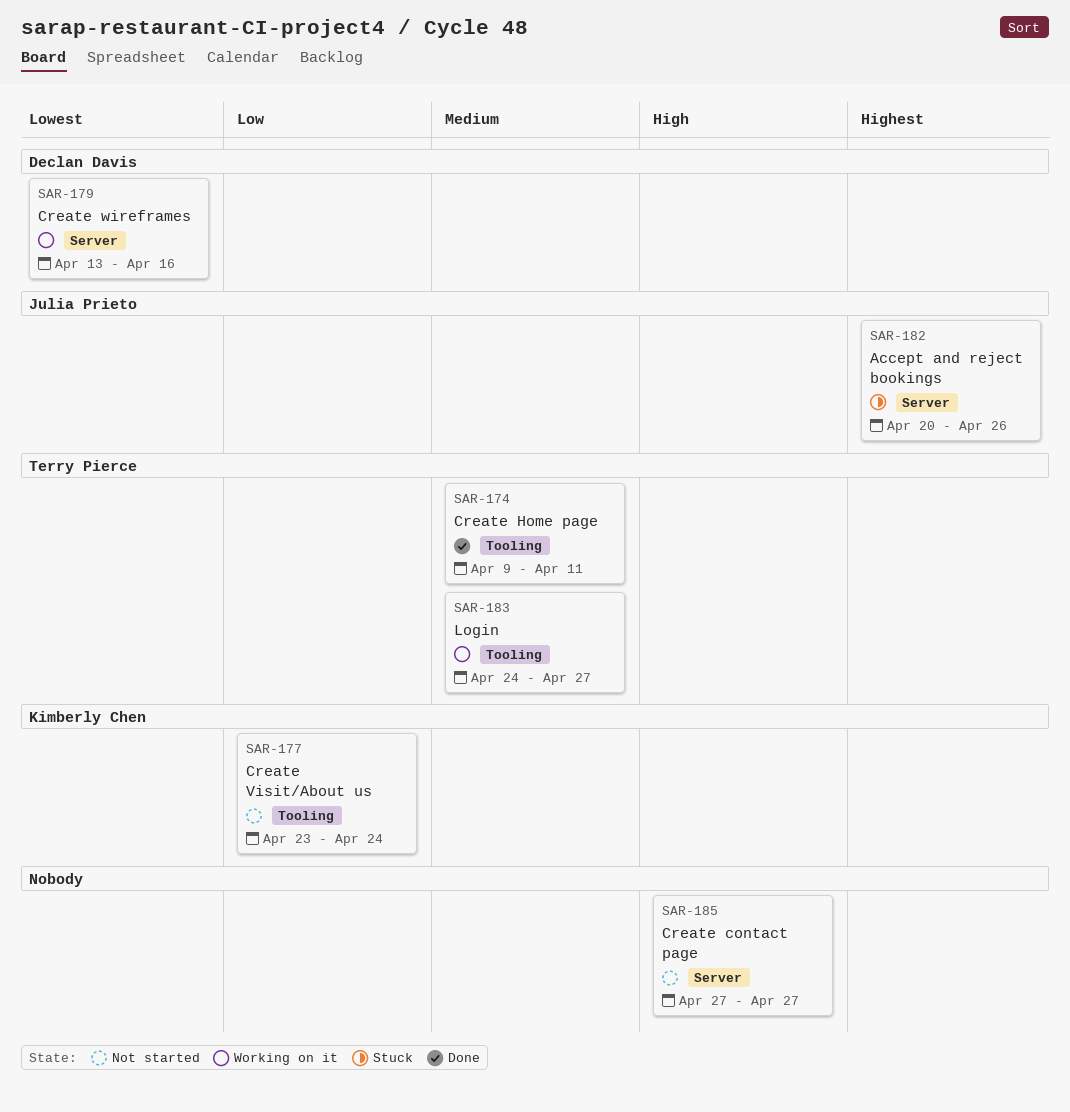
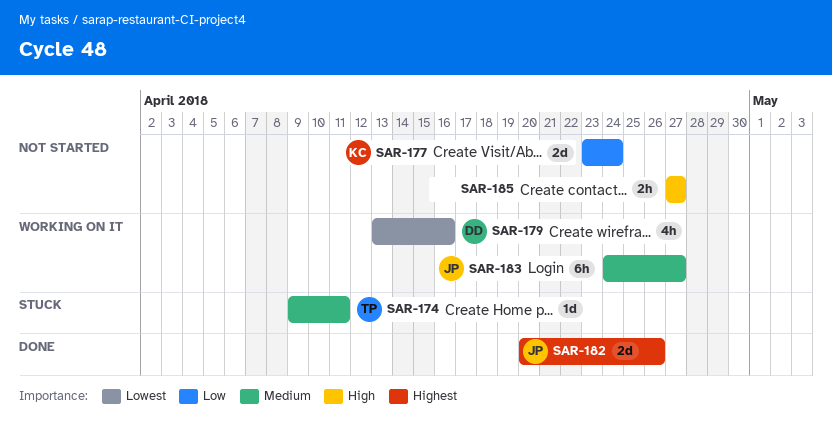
SAR-174, status: Done -> Stuck
SAR-182, status: Stuck -> Done
SAR-183, owner: Terry Pierce -> Julia Prieto

